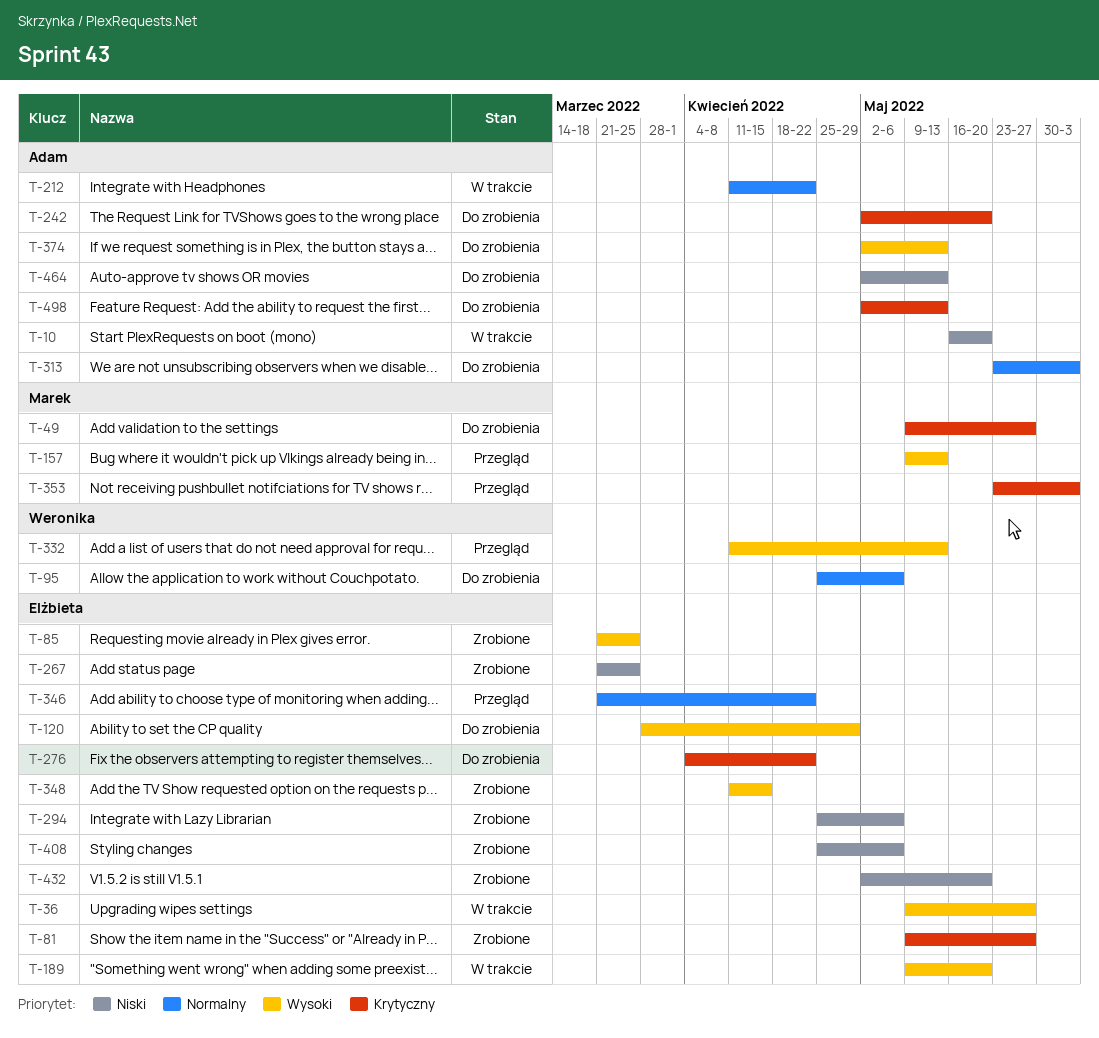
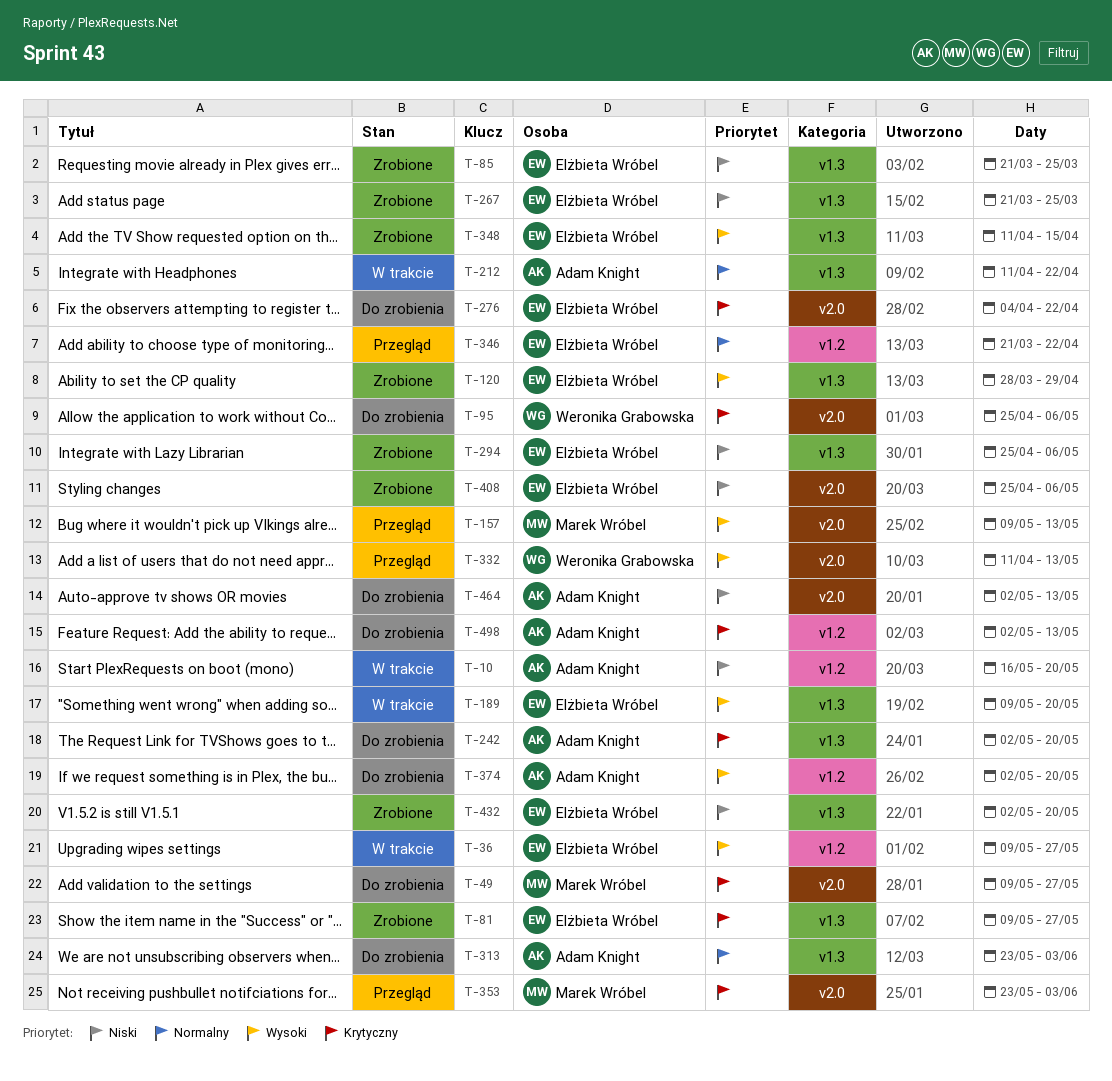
T-85, priority: Wysoki -> Niski
T-95, priority: Normalny -> Krytyczny
T-120, status: Do zrobienia -> Zrobione
T-374, due: May 13 -> May 20

